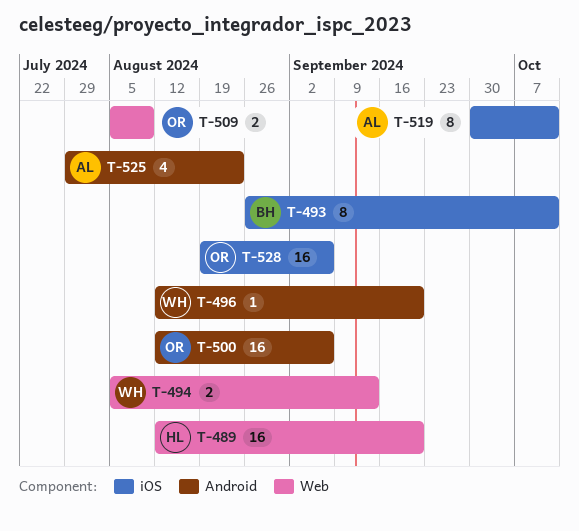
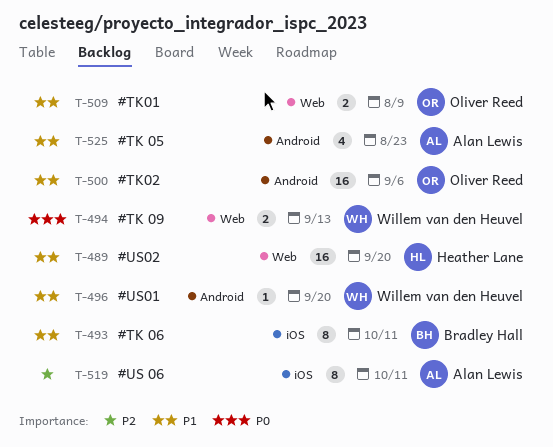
T-528: present -> none

